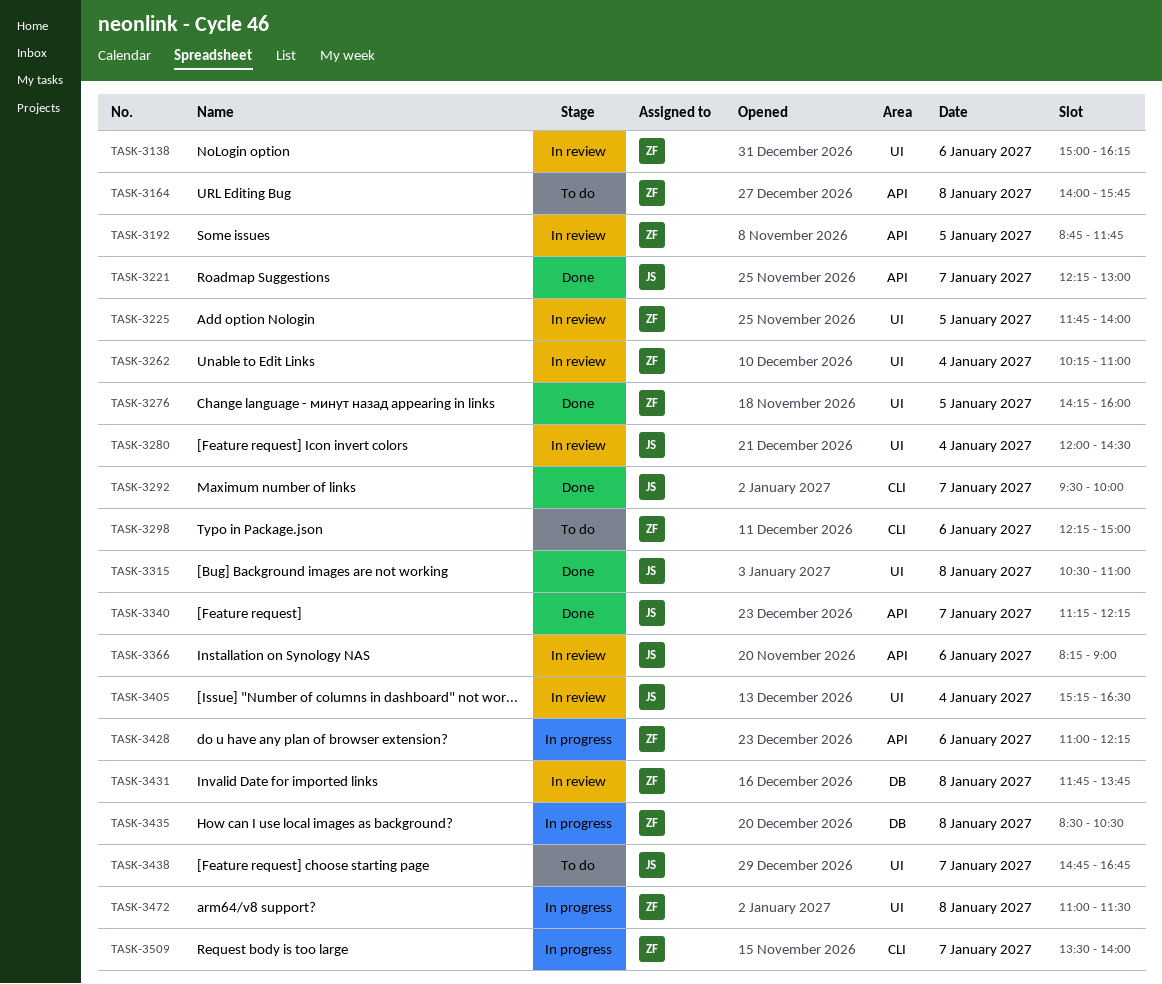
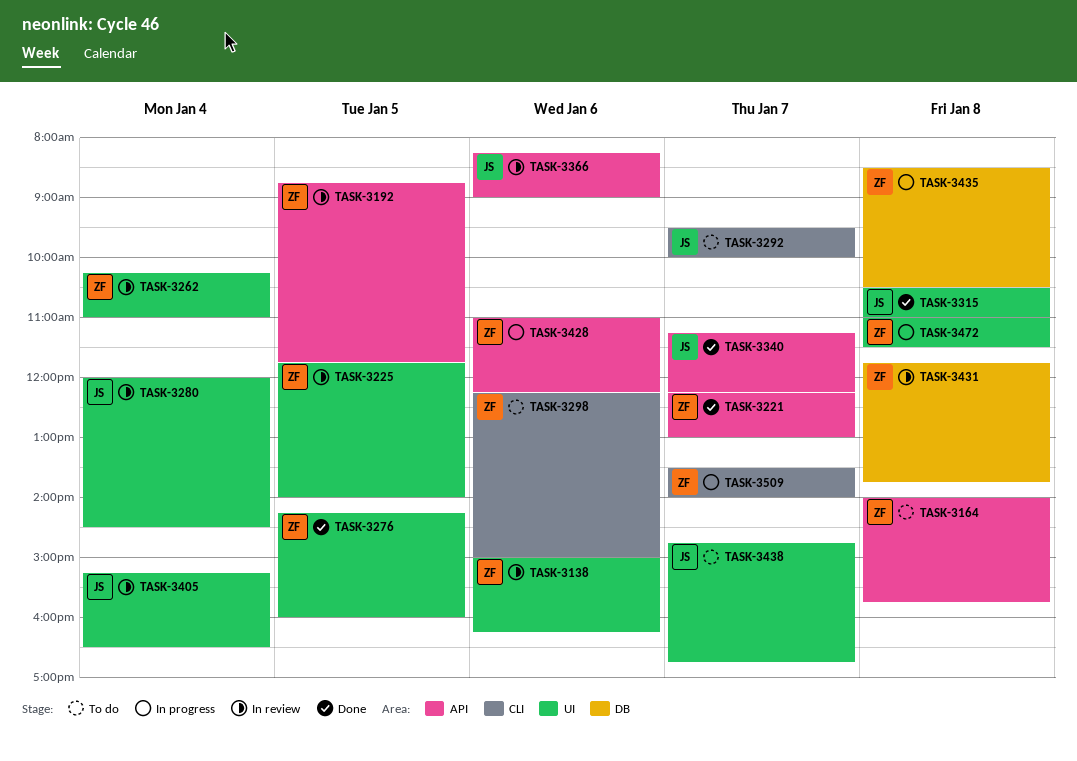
TASK-3221, owner: JS -> ZF
TASK-3292, status: Done -> To do

